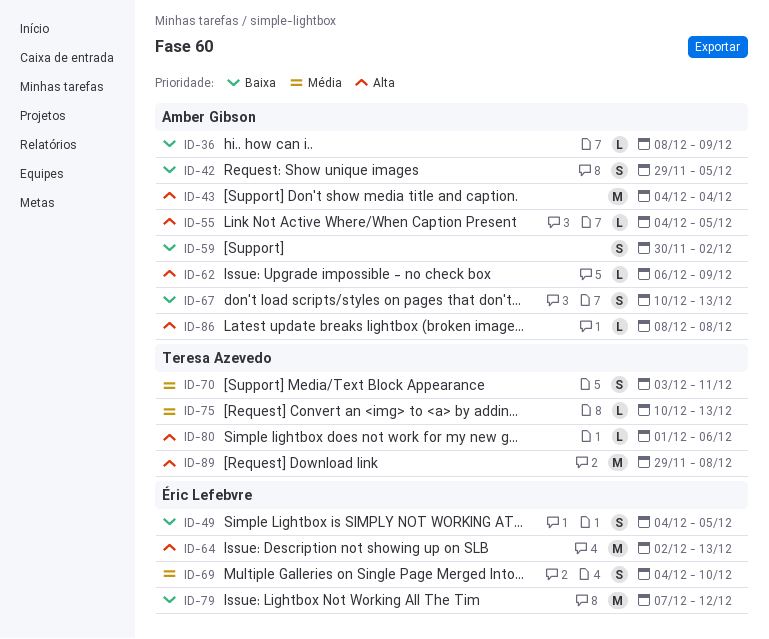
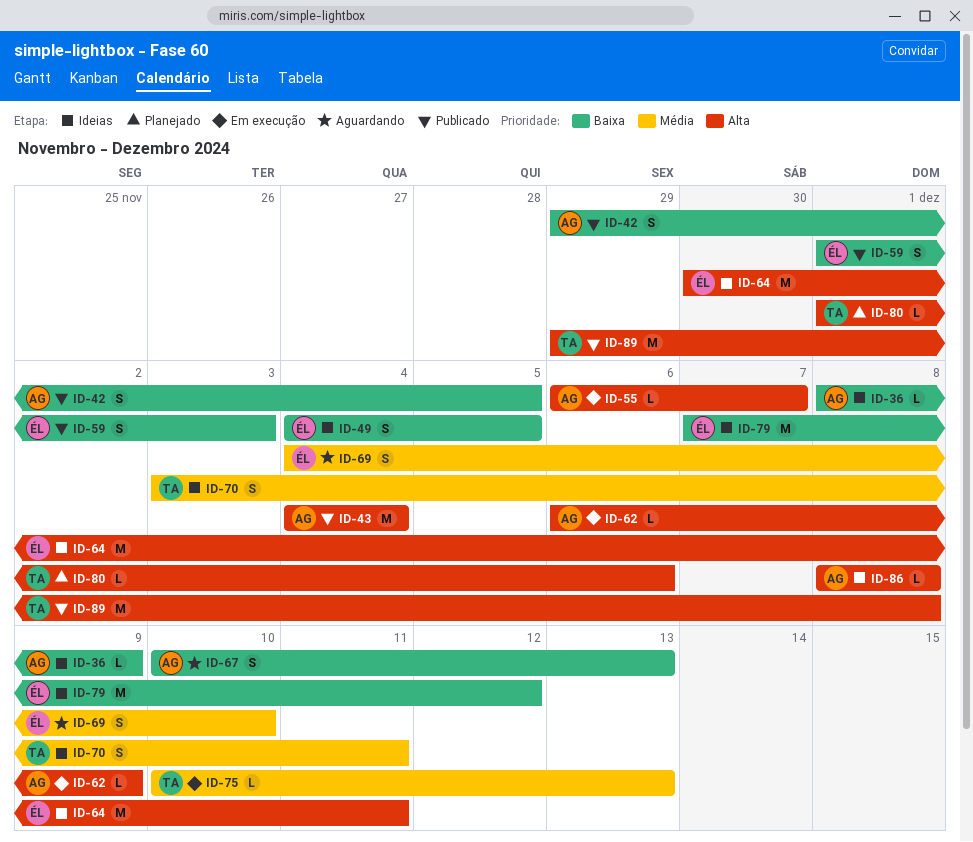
ID-55, start: Dec 4 -> Dec 6
ID-55, due: Dec 5 -> Dec 7
ID-59, owner: Amber Gibson -> Éric Lefebvre
ID-59, start: Nov 30 -> Dec 1
ID-59, due: Dec 2 -> Dec 3
ID-64, start: Dec 2 -> Nov 30
ID-64, due: Dec 13 -> Dec 11

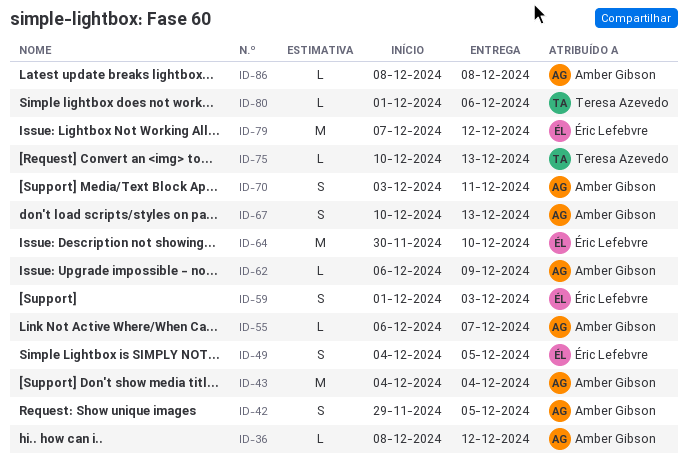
ID-36, due: Dec 9 -> Dec 12
ID-64, due: Dec 11 -> Dec 10
ID-69: present -> none
ID-70, owner: Teresa Azevedo -> Amber Gibson
ID-89: present -> none

